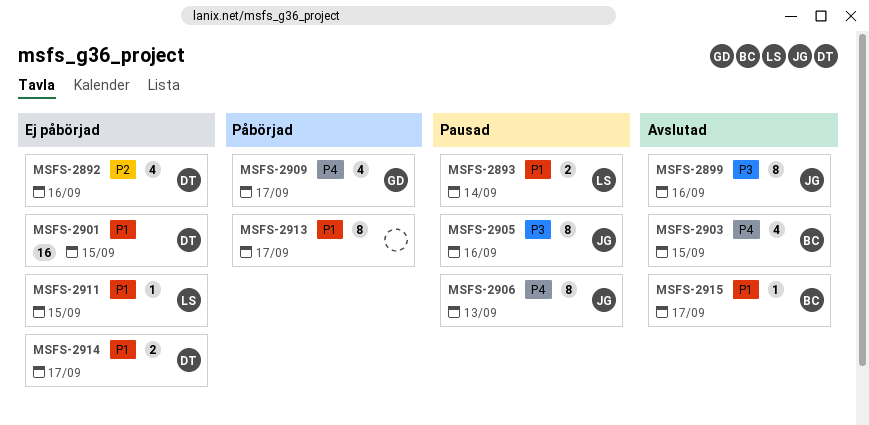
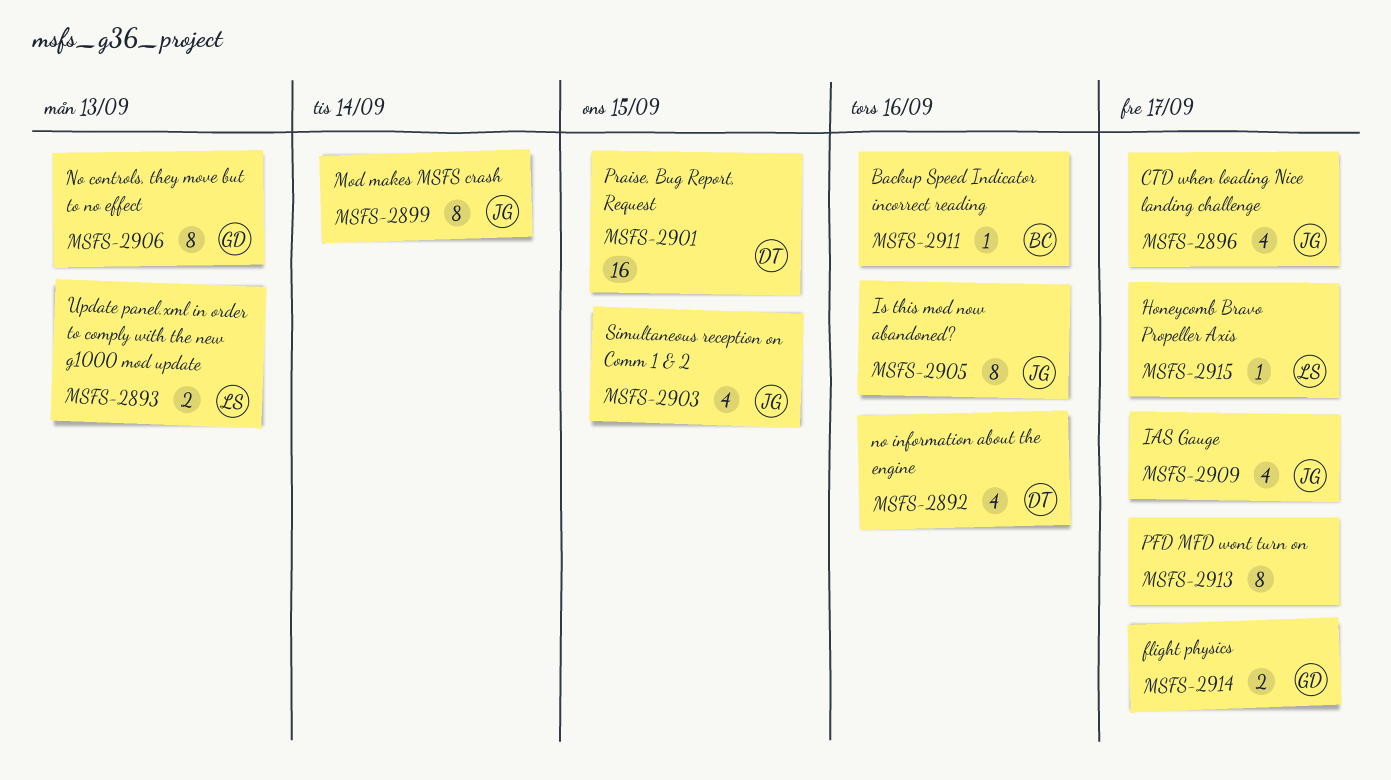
MSFS-2893, due: Sep 14 -> Sep 13
MSFS-2896: none -> present
MSFS-2899, due: Sep 16 -> Sep 14
MSFS-2903, owner: BC -> JG
MSFS-2906, owner: JG -> GD
MSFS-2909, owner: GD -> JG
MSFS-2911, owner: LS -> BC
MSFS-2911, due: Sep 15 -> Sep 16
MSFS-2914, owner: DT -> GD
MSFS-2915, owner: BC -> LS

